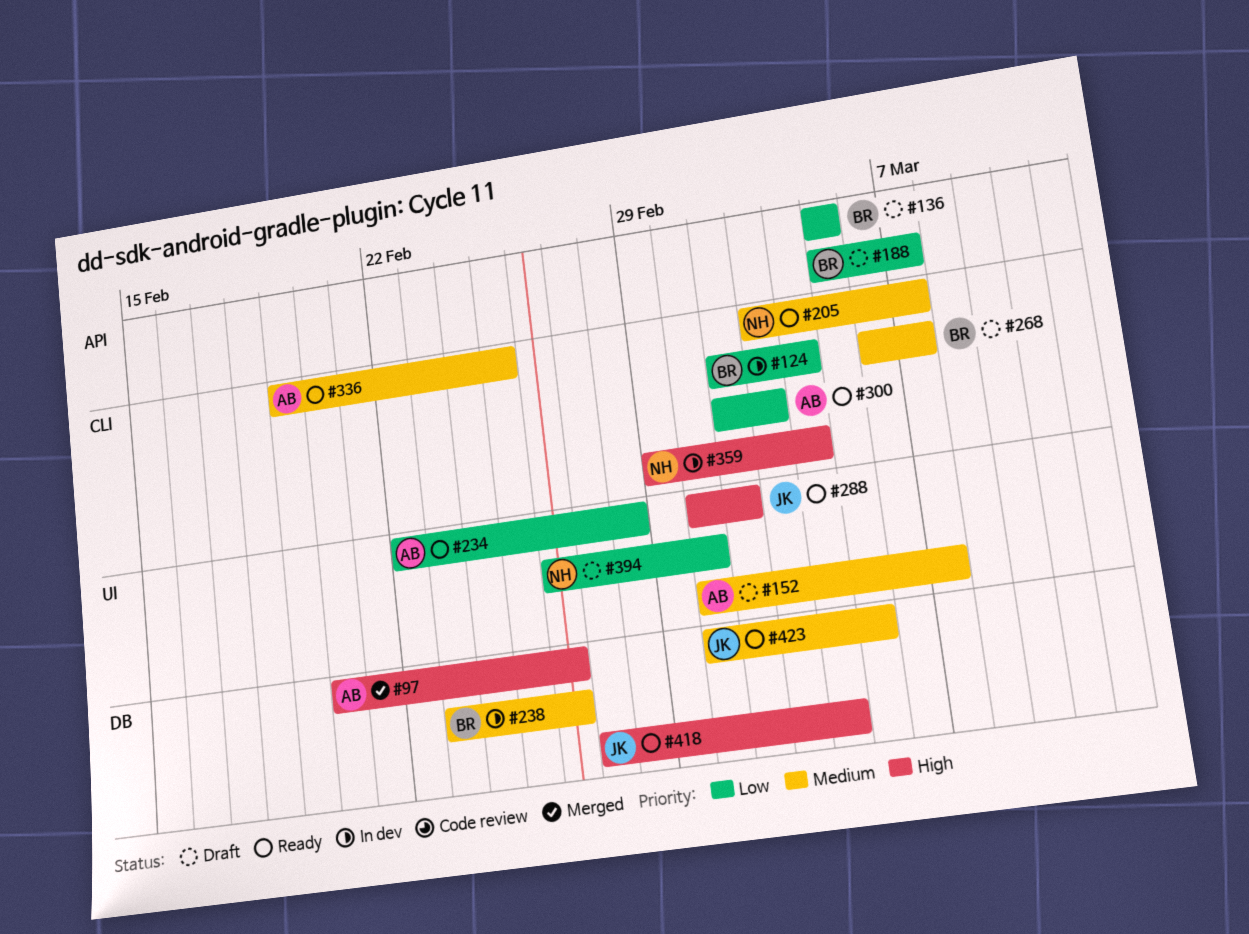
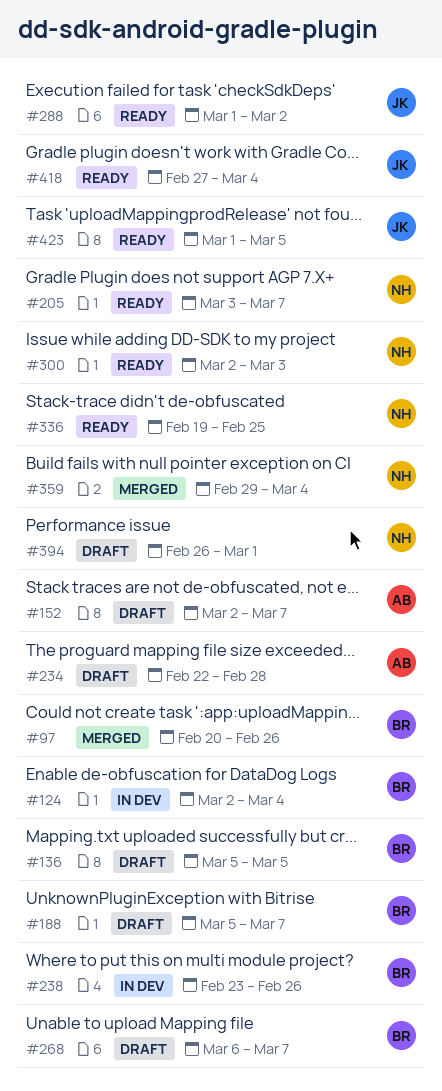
#97, owner: AB -> BR
#152, start: Mar 1 -> Mar 2
#234, status: Ready -> Draft
#300, owner: AB -> NH
#336, owner: AB -> NH
#359, status: In dev -> Merged

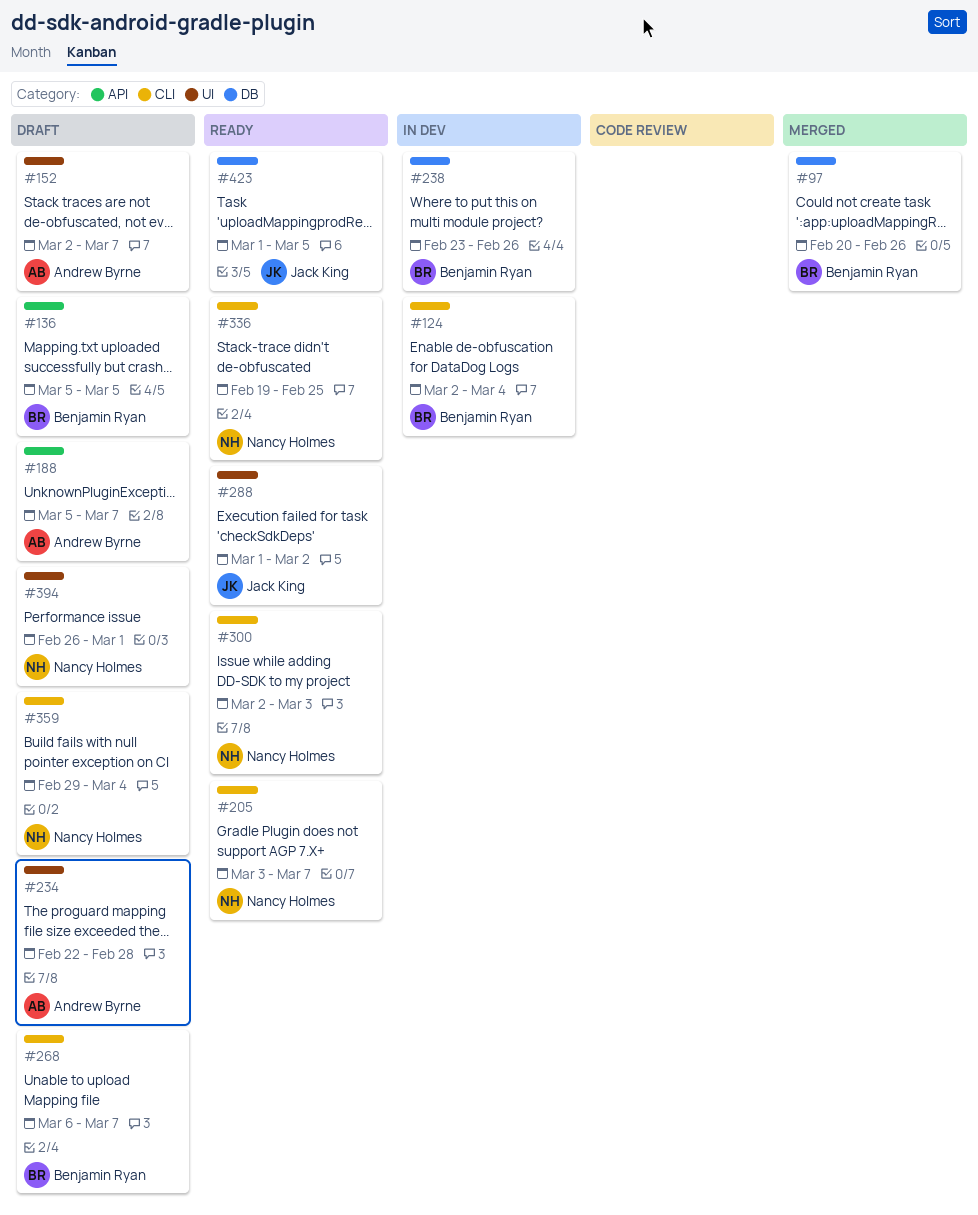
#188, owner: Benjamin Ryan -> Andrew Byrne
#359, status: Merged -> Draft
#418: present -> none

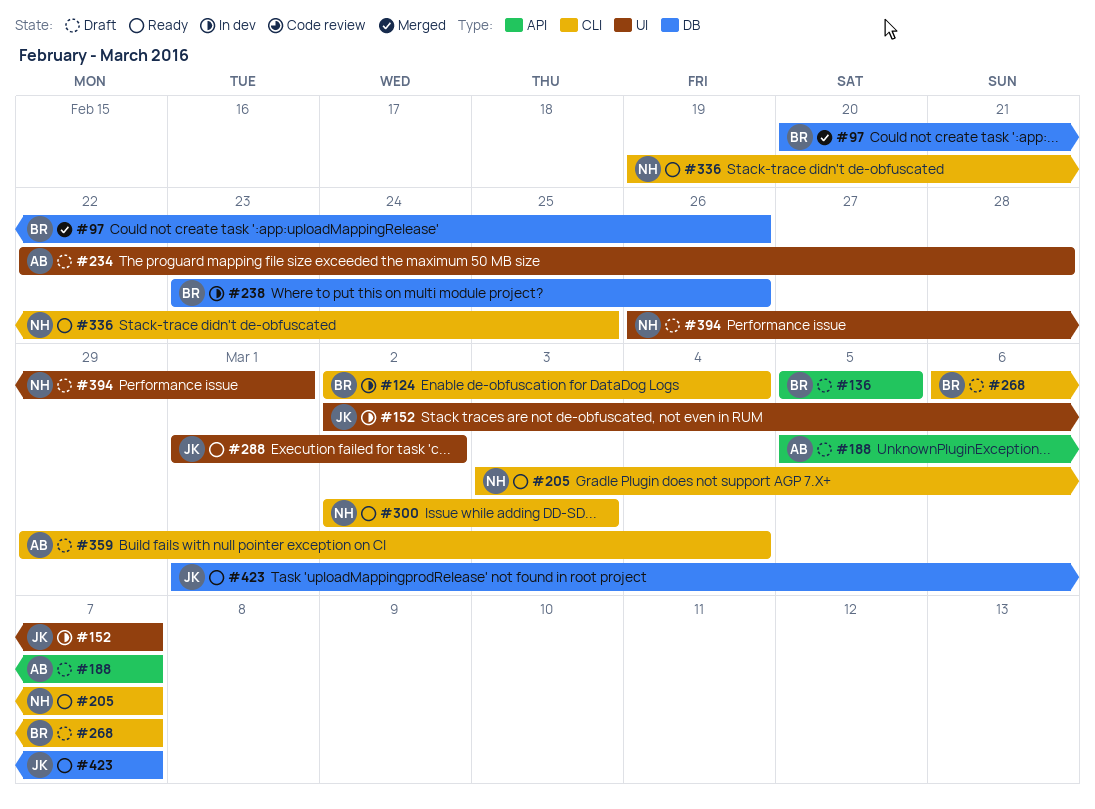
#152, status: Draft -> In dev
#152, owner: Andrew Byrne -> Jack King
#359, owner: Nancy Holmes -> Andrew Byrne
#423, due: Mar 5 -> Mar 7

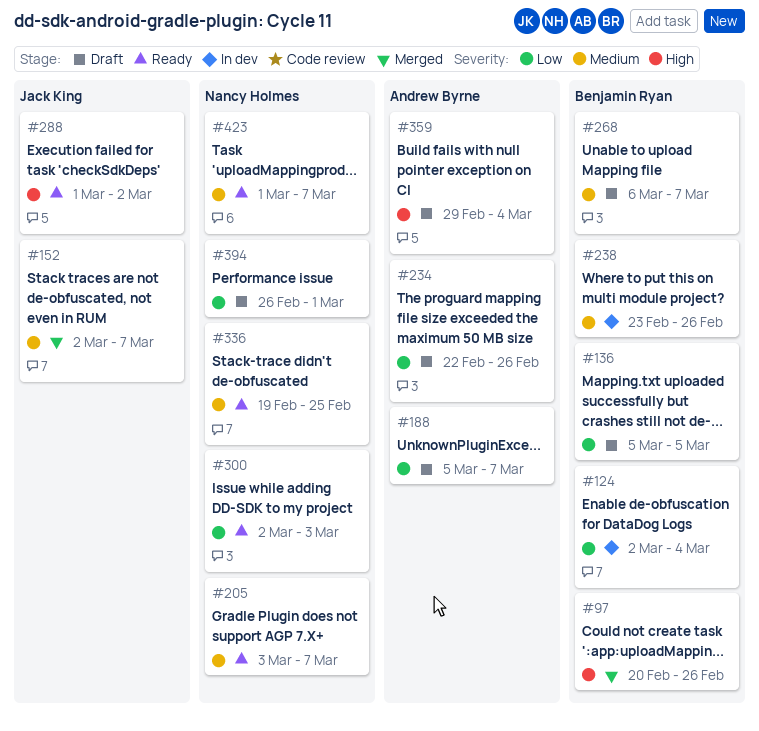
#152, status: In dev -> Merged
#234, due: Feb 28 -> Feb 26
#423, owner: Jack King -> Nancy Holmes

